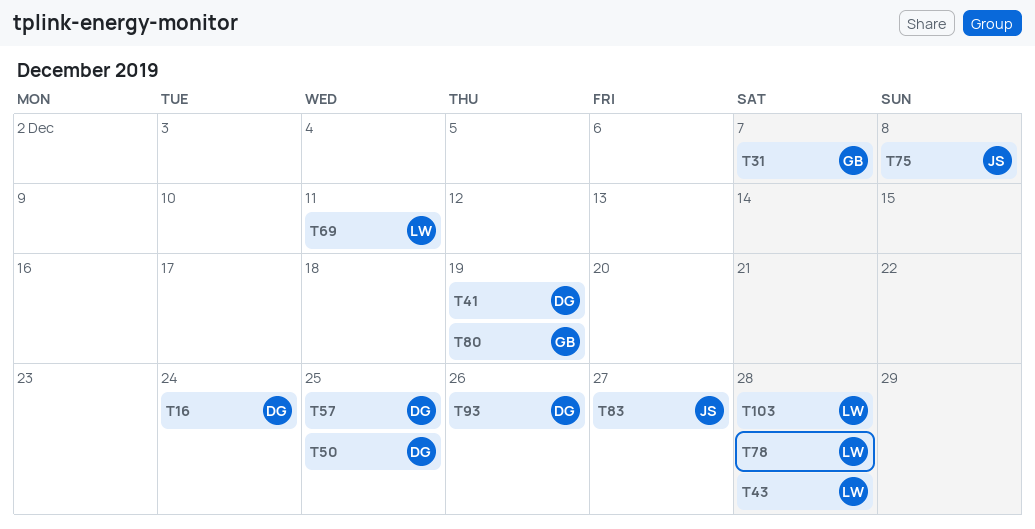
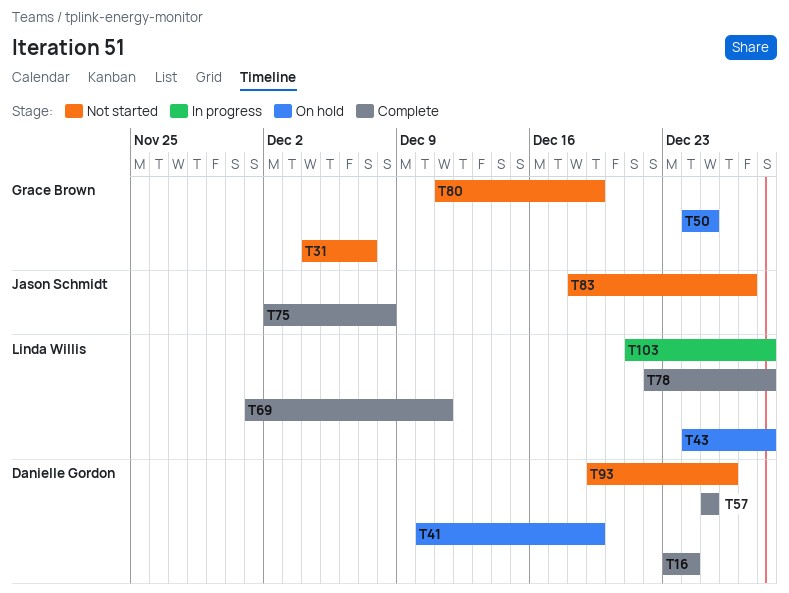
T50, owner: Danielle Gordon -> Grace Brown

